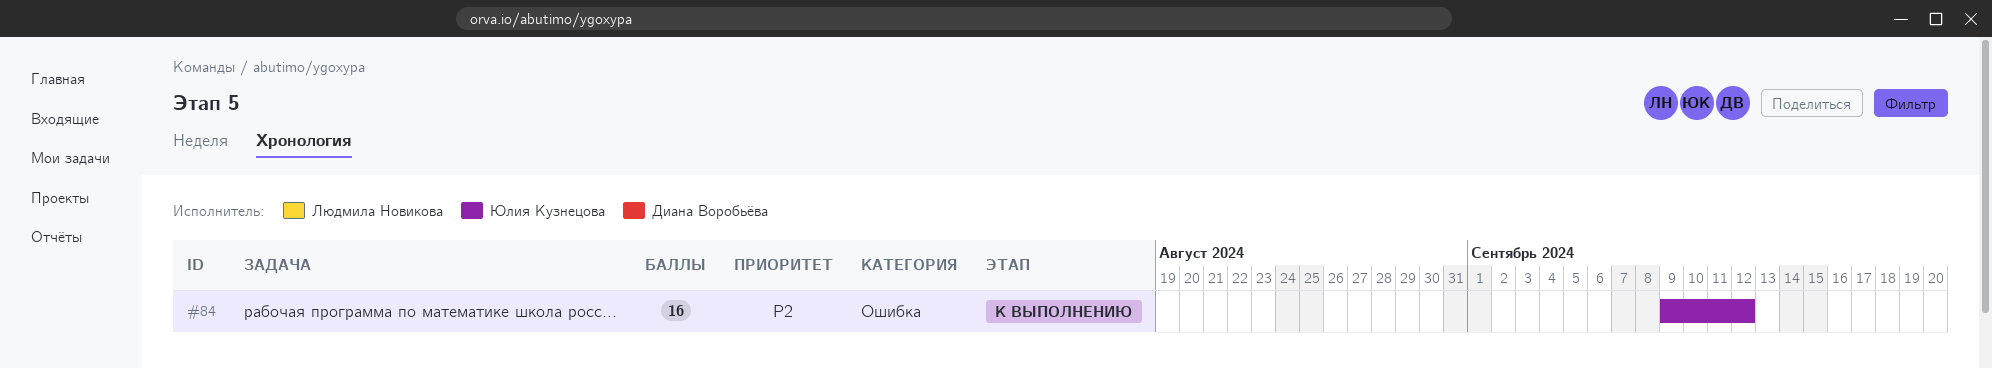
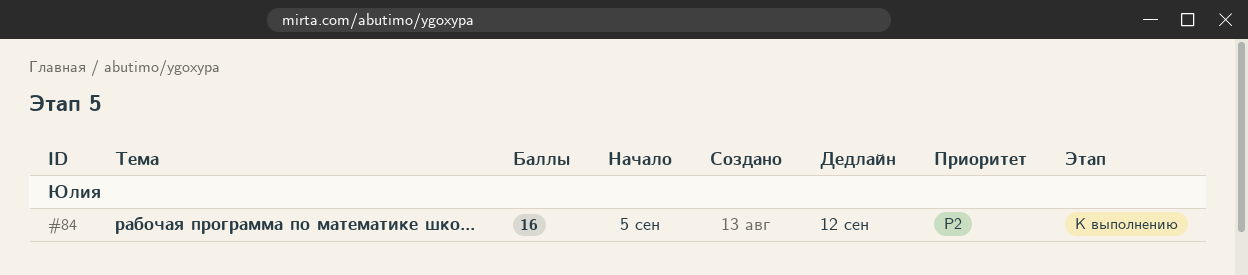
#84, start: Sep 9 -> Sep 5

